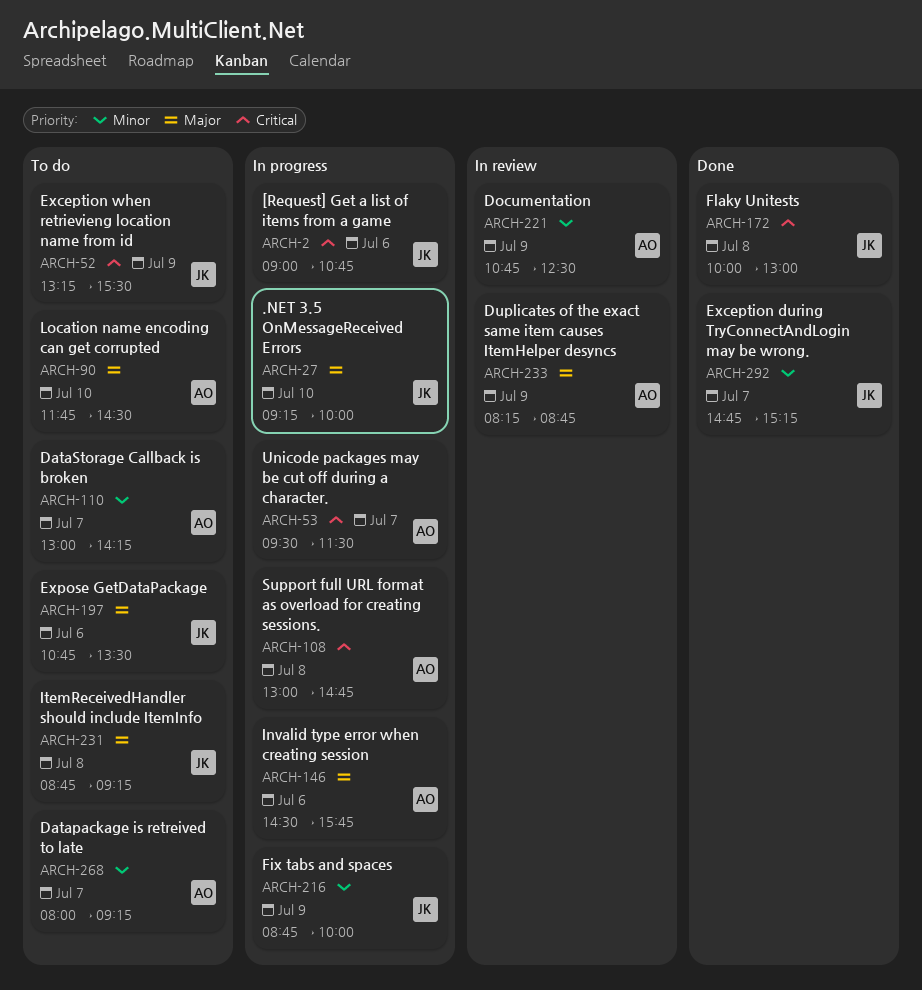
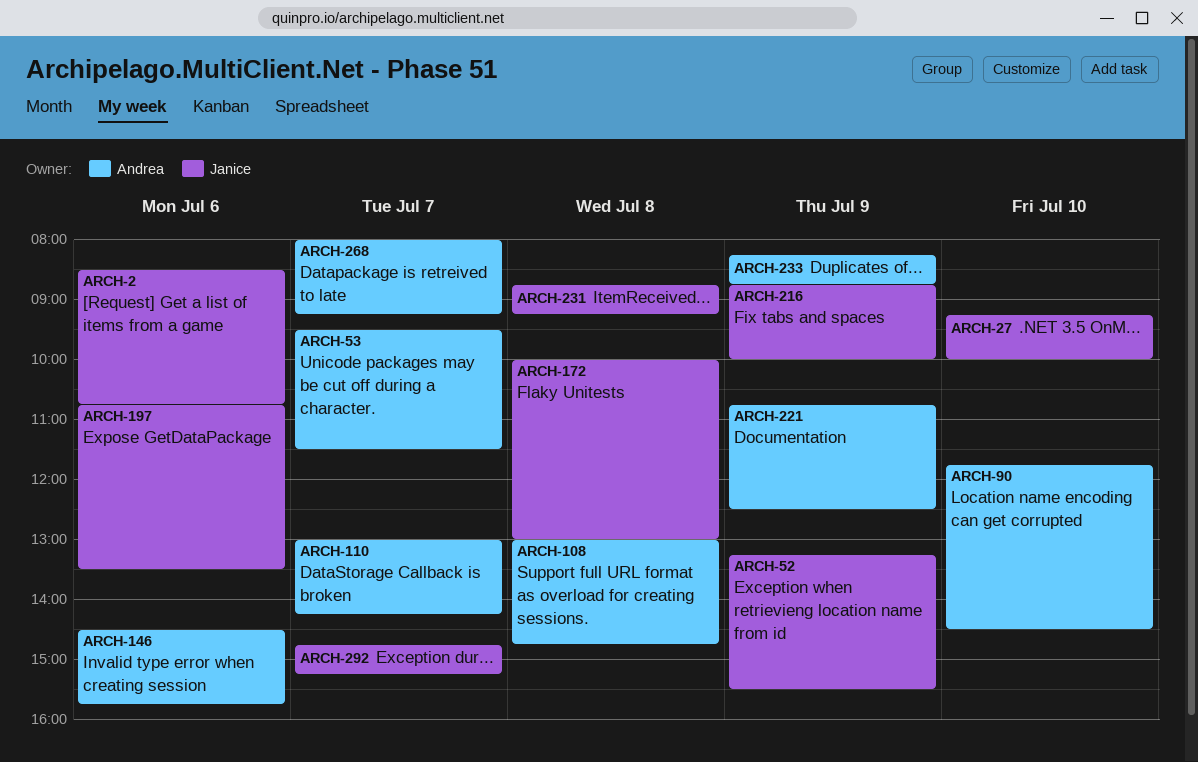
ARCH-2, begins: 09:00 -> 08:30

